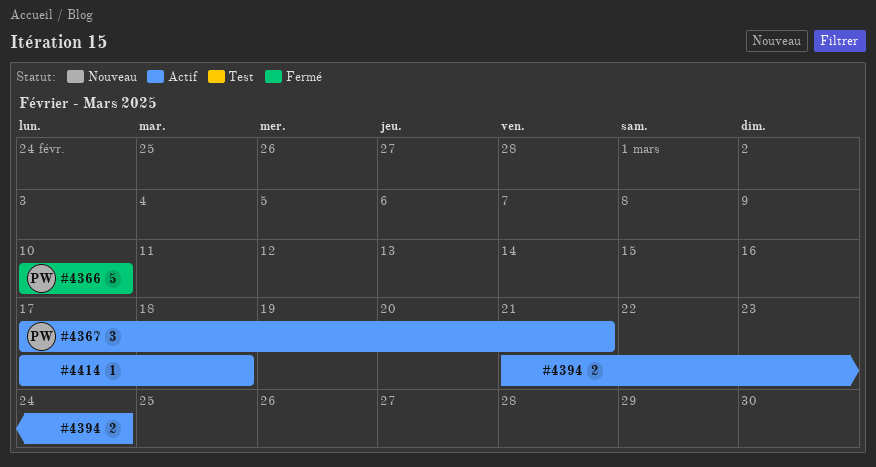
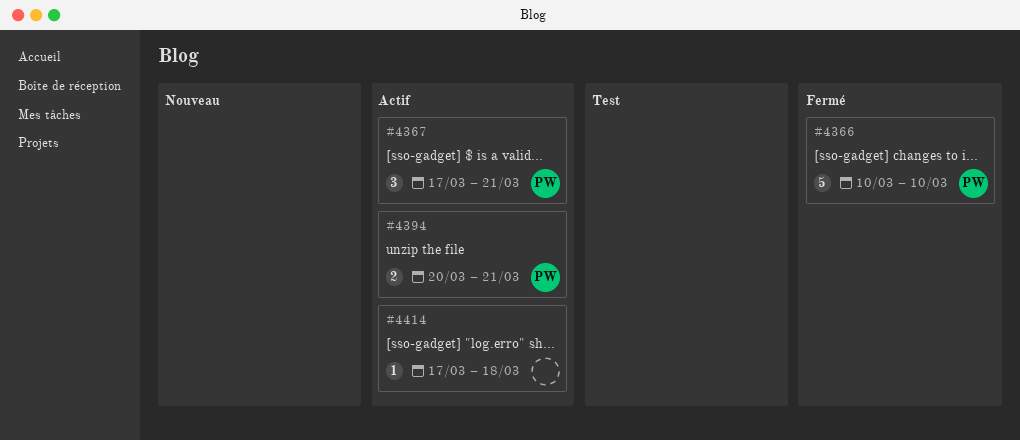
#4394, owner: none -> PW
#4394, start: Mar 21 -> Mar 20
#4394, due: Mar 24 -> Mar 21

